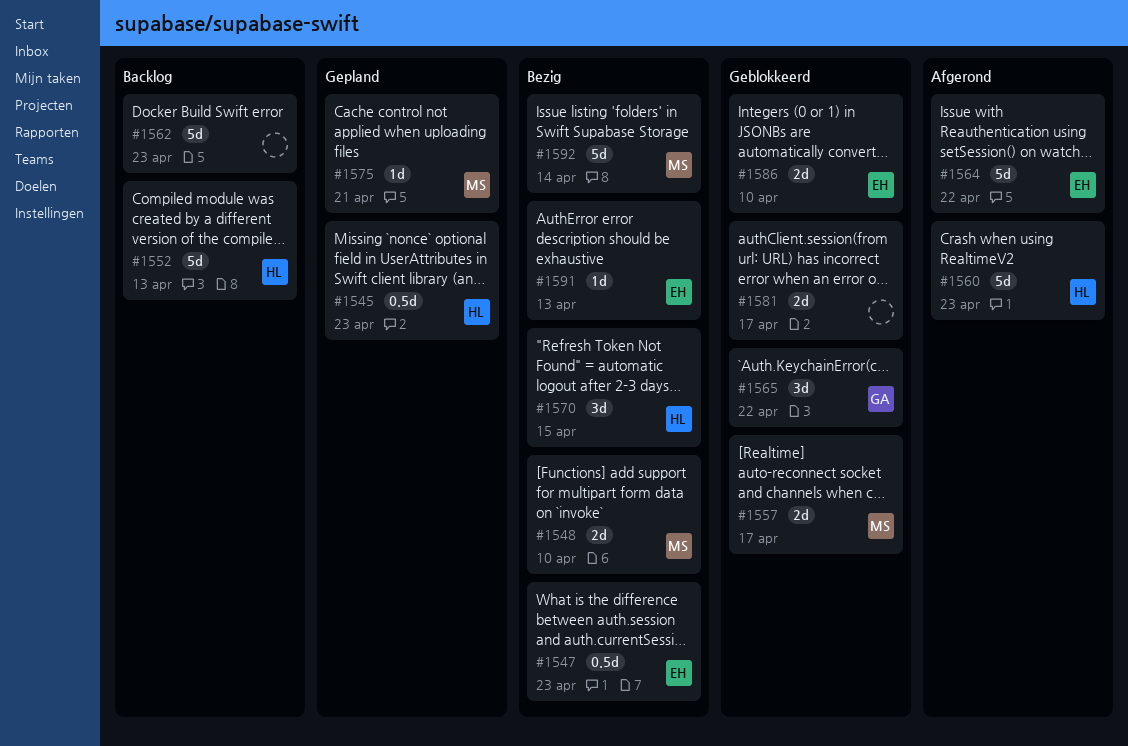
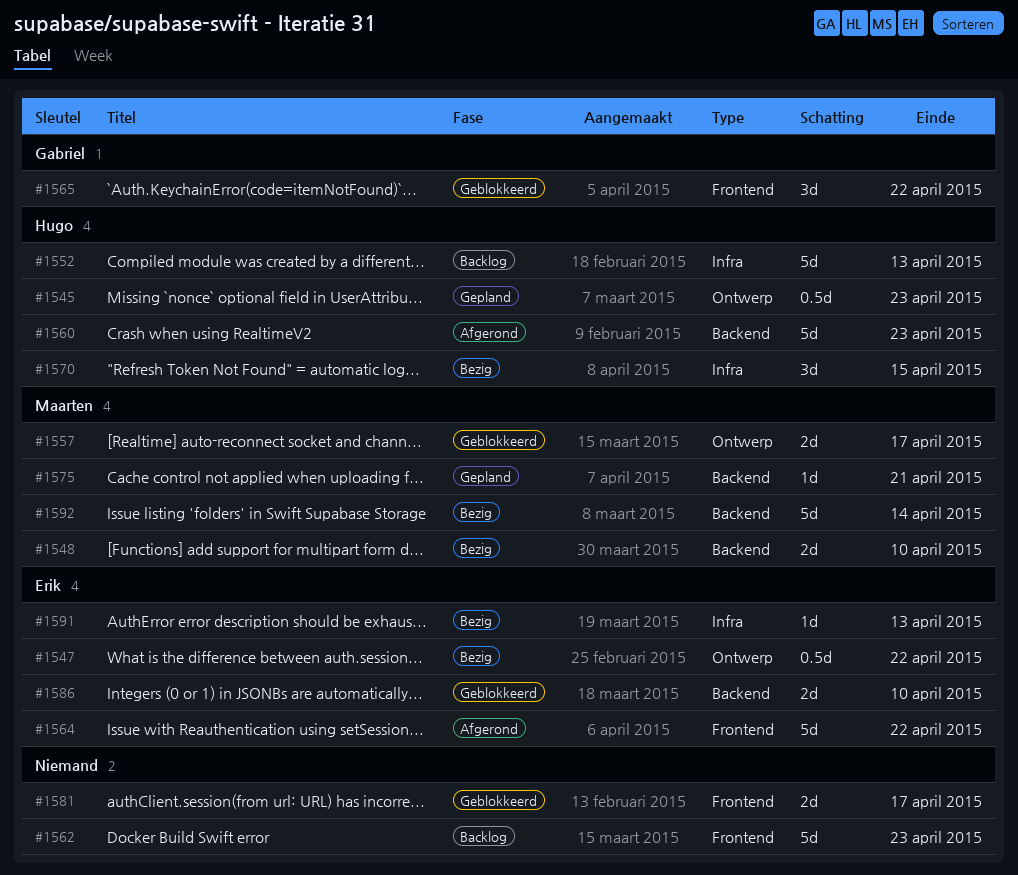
#1547, due: Apr 23 -> Apr 22

